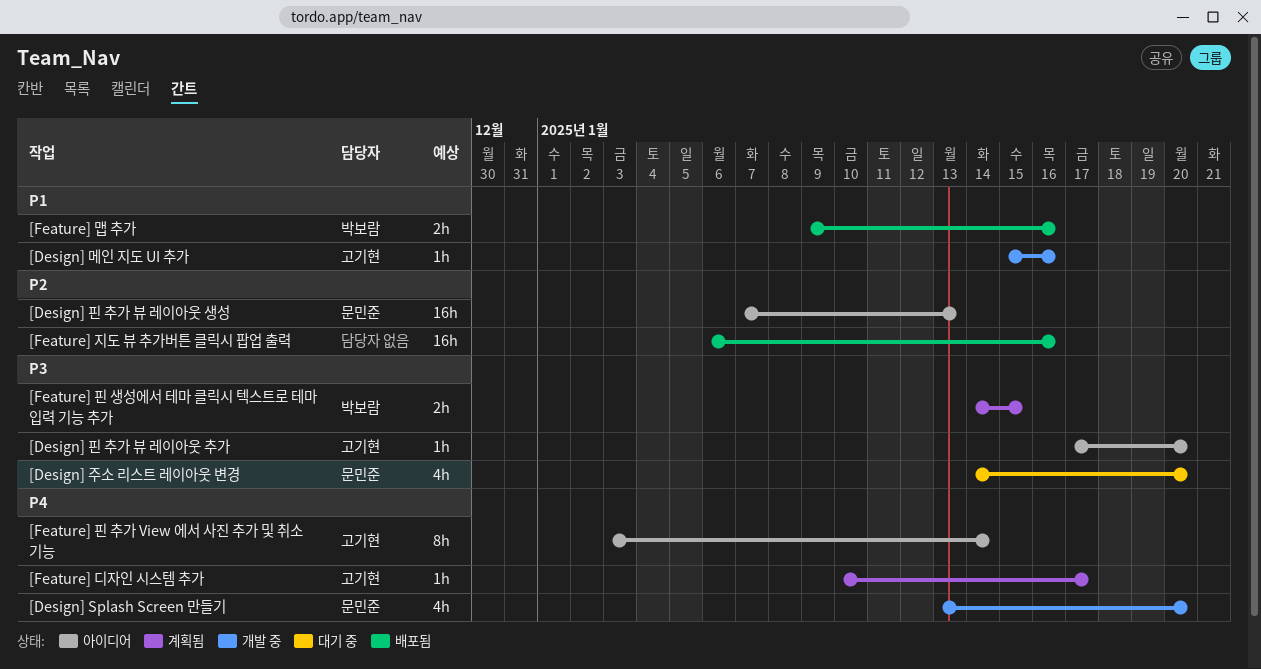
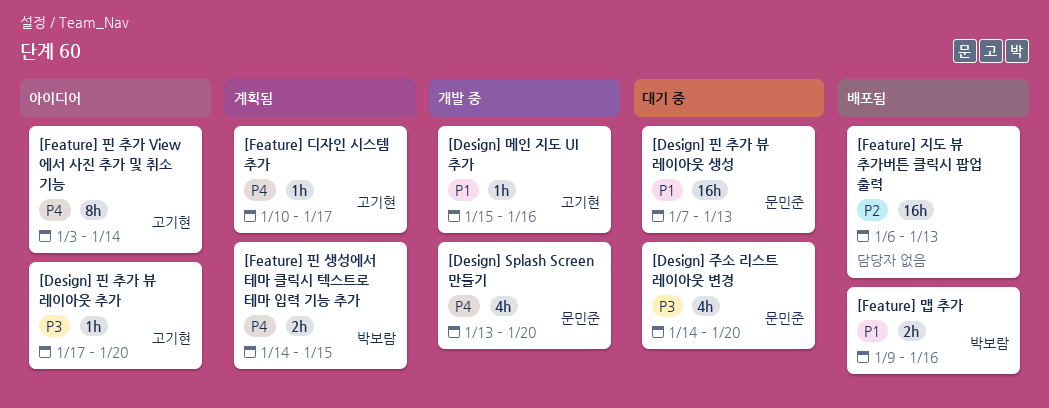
[Design] 핀 추가 뷰 레이아웃 생성, status: 아이디어 -> 대기 중
[Design] 핀 추가 뷰 레이아웃 생성, priority: P2 -> P1
[Feature] 지도 뷰 추가버튼 클릭시 팝업 출력, due: Jan 16 -> Jan 13
[Feature] 핀 생성에서 테마 클릭시 텍스트로 테마 입력 기능 추가, priority: P3 -> P4

